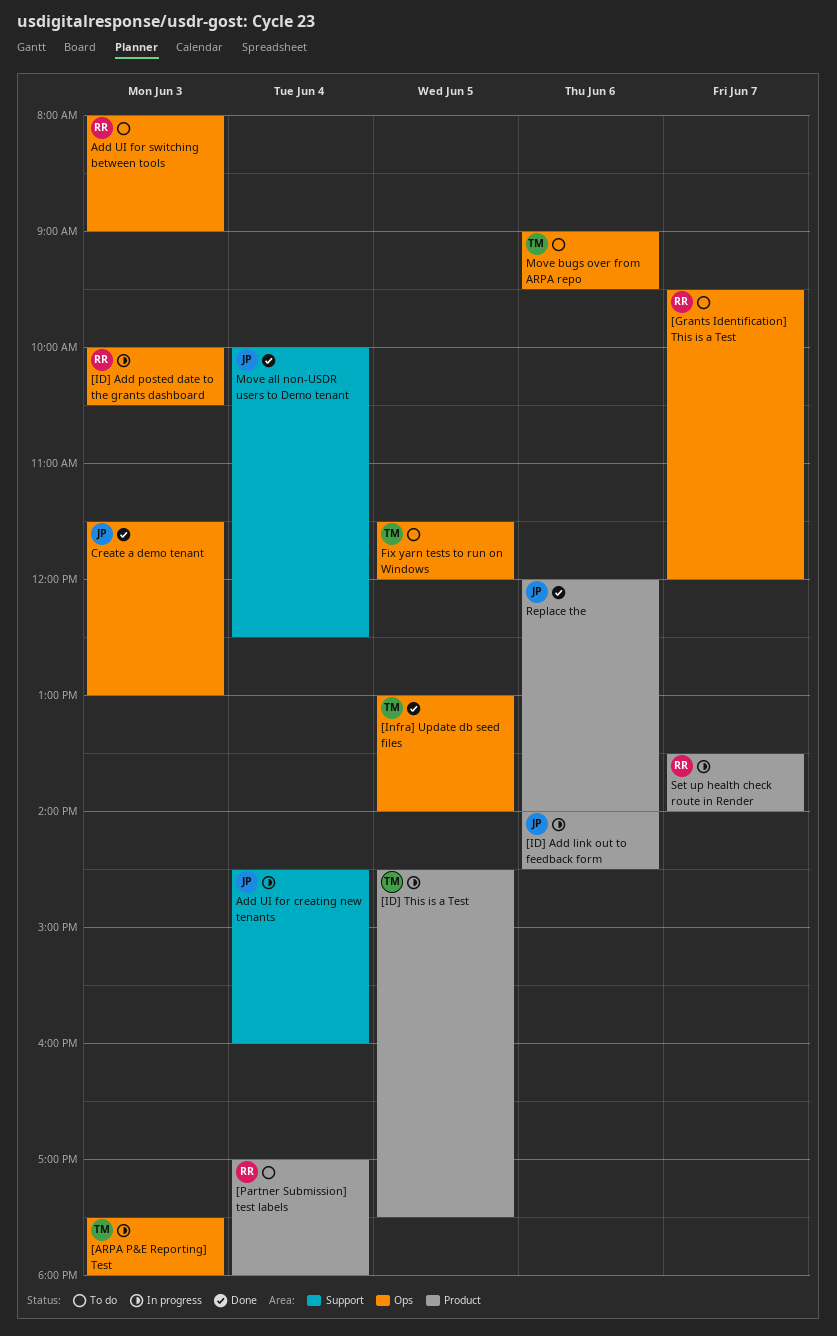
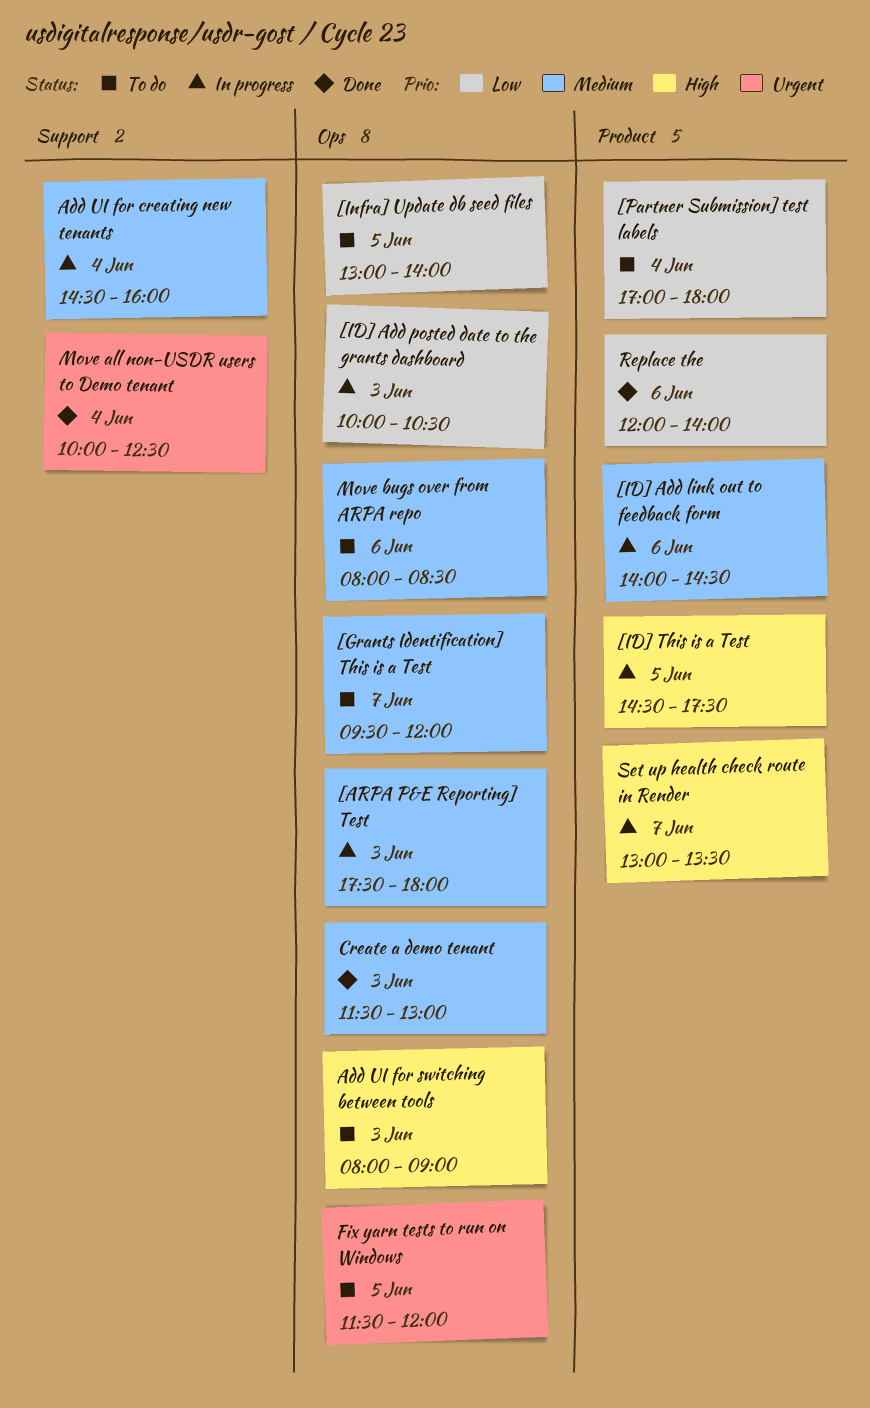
[Infra] Update db seed files, status: Done -> To do
Move bugs over from ARPA repo, begins: 09:00 -> 08:00
Move bugs over from ARPA repo, ends: 09:30 -> 08:30
Set up health check route in Render, begins: 13:30 -> 13:00
Set up health check route in Render, ends: 14:00 -> 13:30

